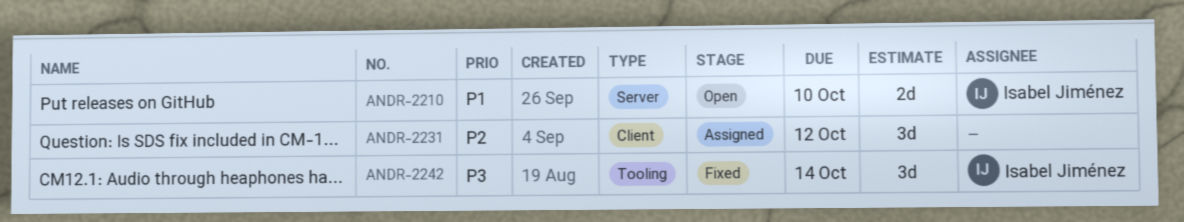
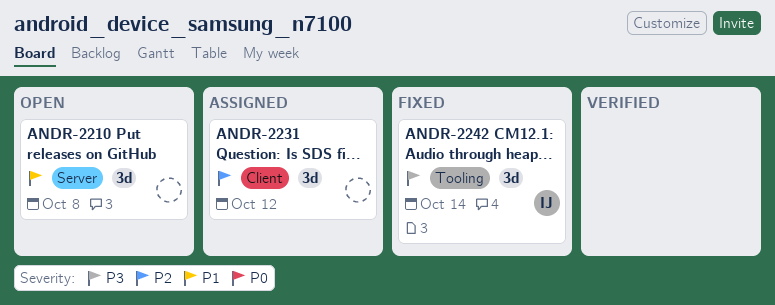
ANDR-2210, owner: Isabel Jiménez -> none
ANDR-2210, estimate: 2d -> 3d
ANDR-2210, due: Oct 10 -> Oct 8

